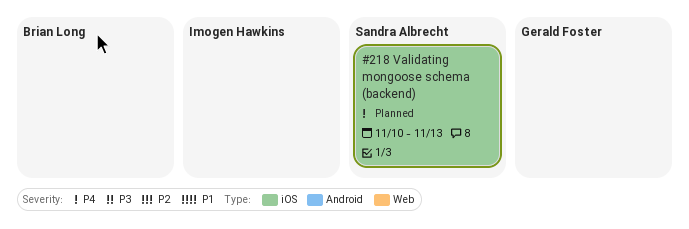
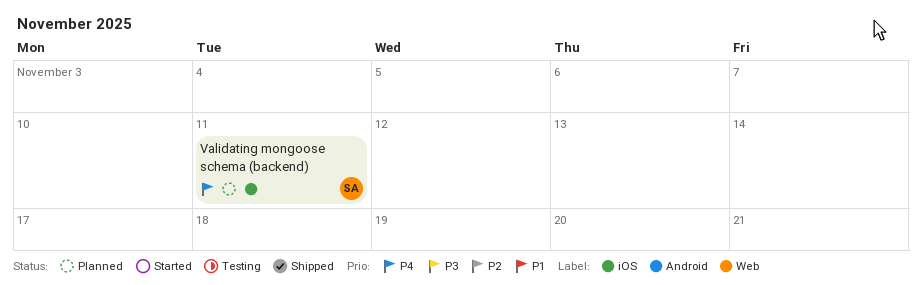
Validating mongoose schema (backend), due: Nov 13 -> Nov 11

